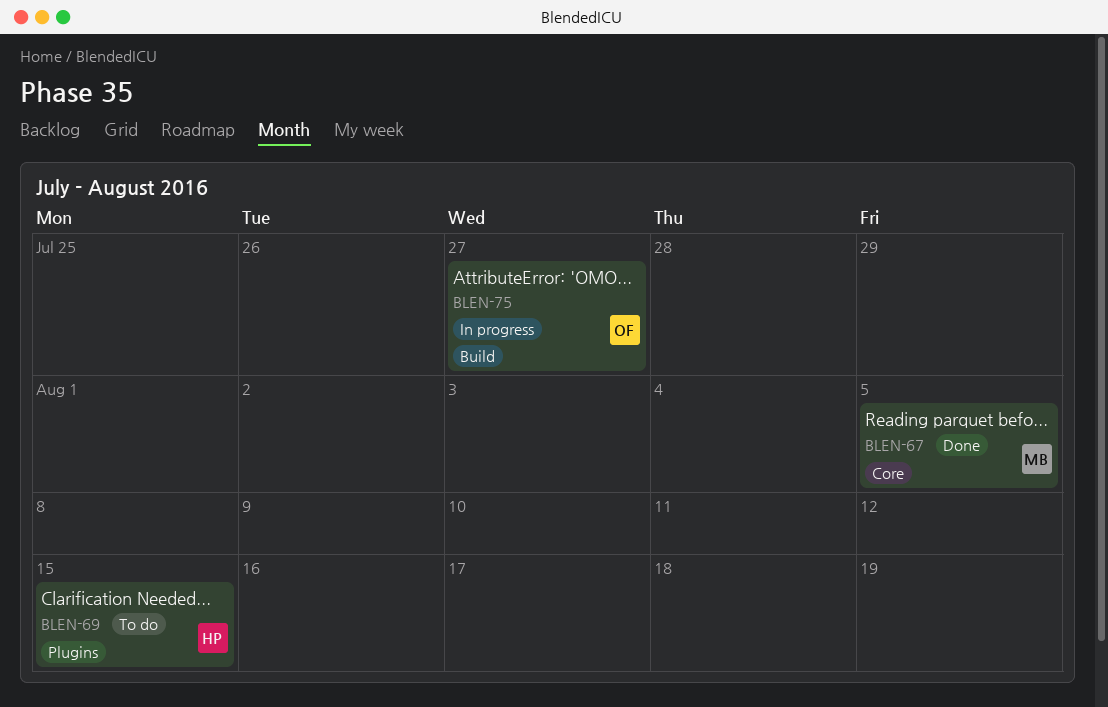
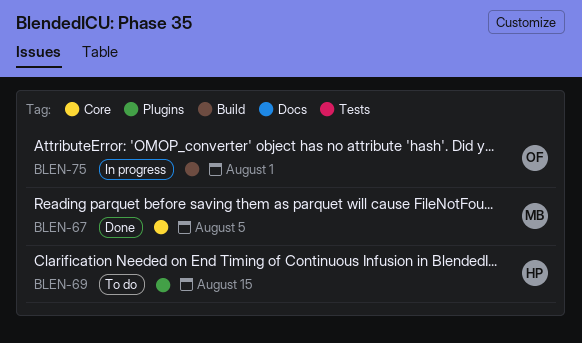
BLEN-75, due: Jul 27 -> Aug 1

